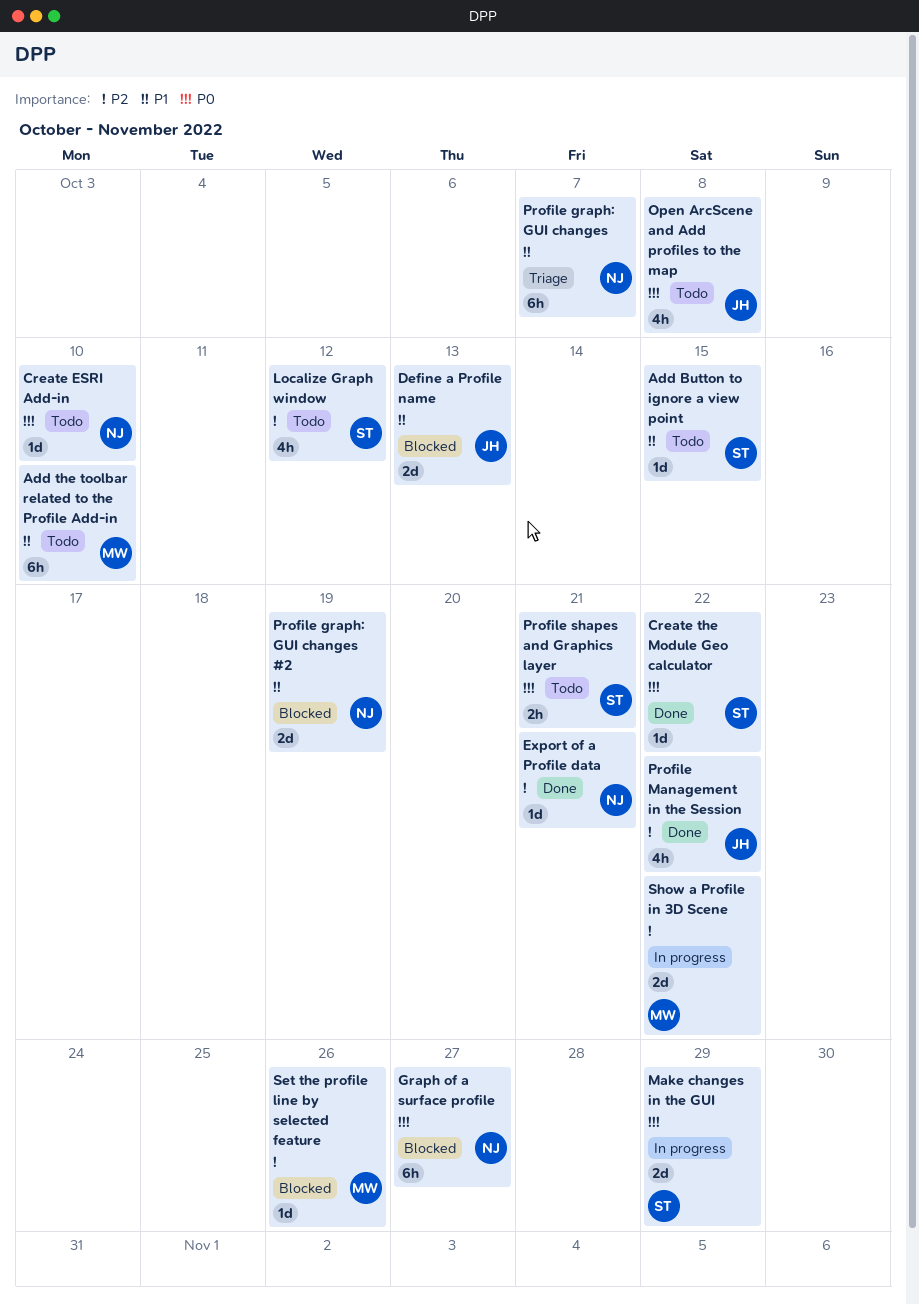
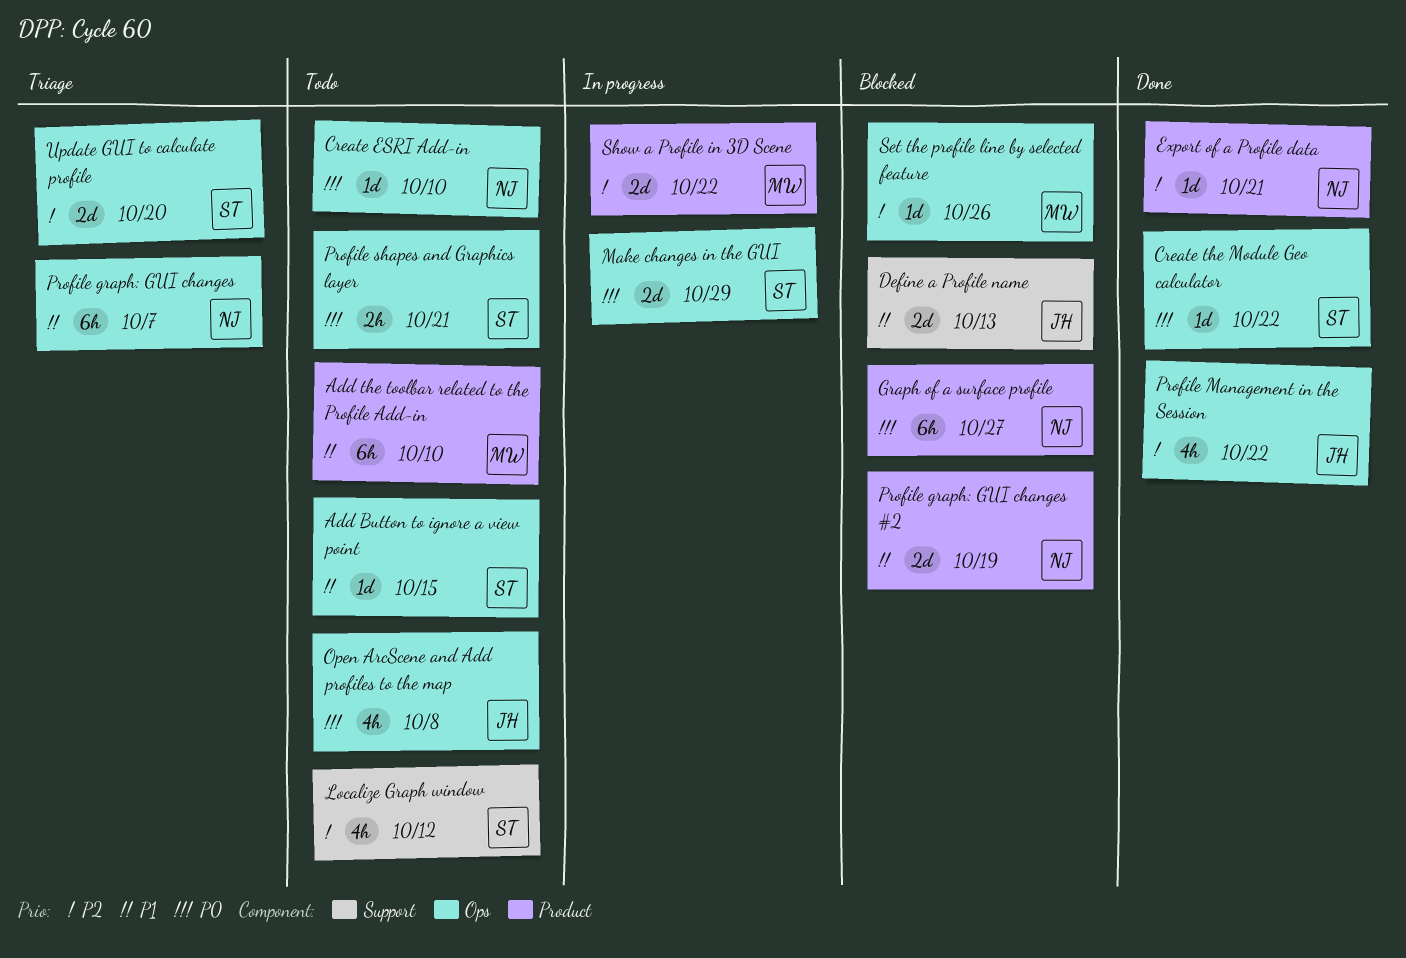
Update GUI to calculate profile: none -> present

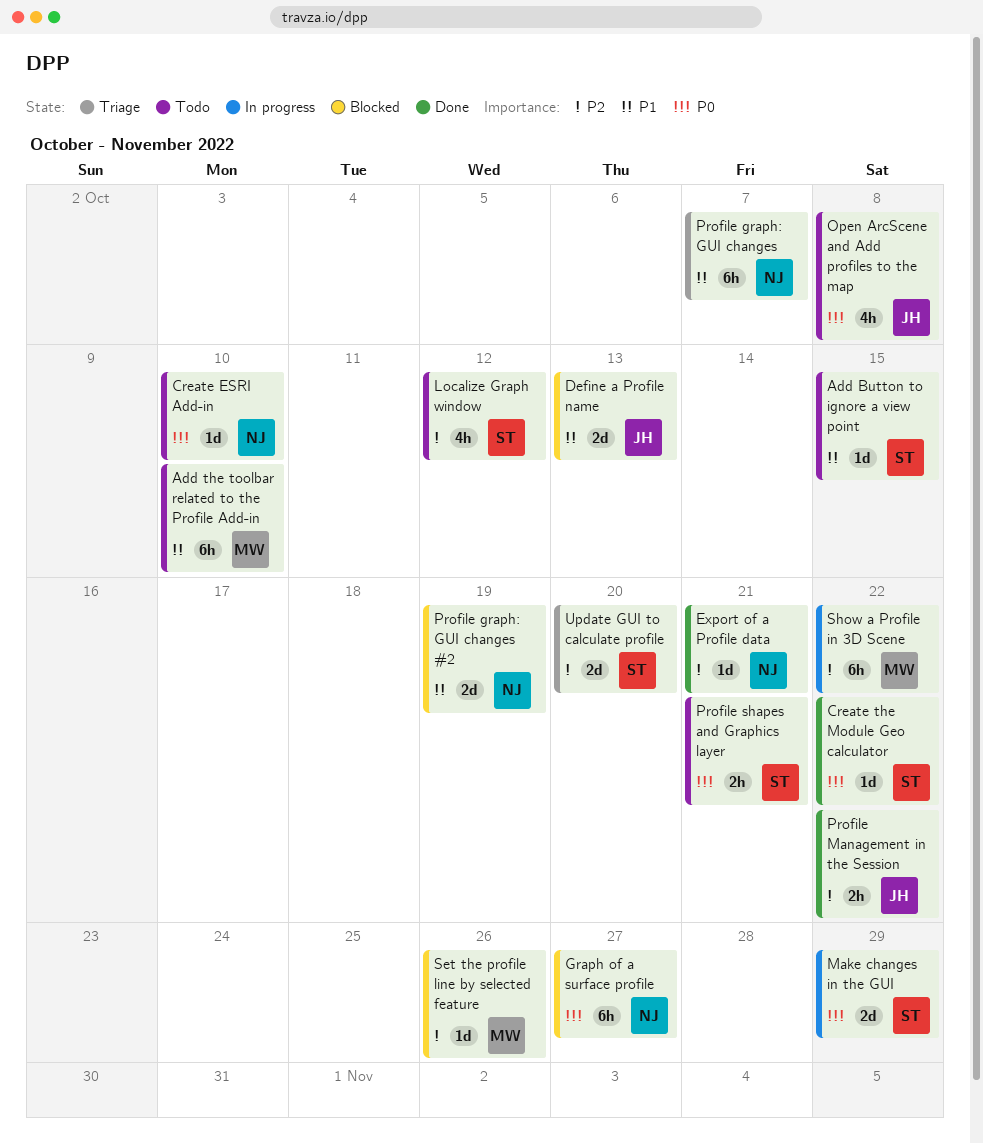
Profile Management in the Session, estimate: 4h -> 2h
Show a Profile in 3D Scene, estimate: 2d -> 6h

